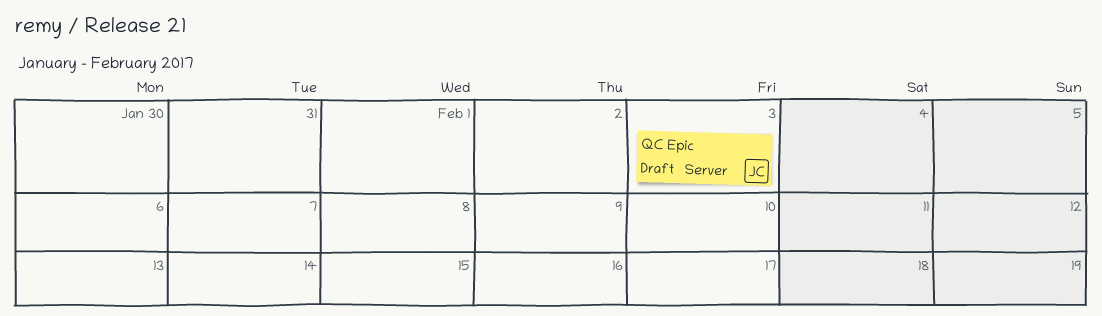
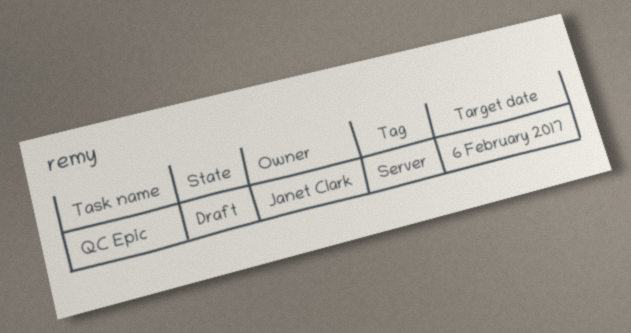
QC Epic, due: Feb 3 -> Feb 6

